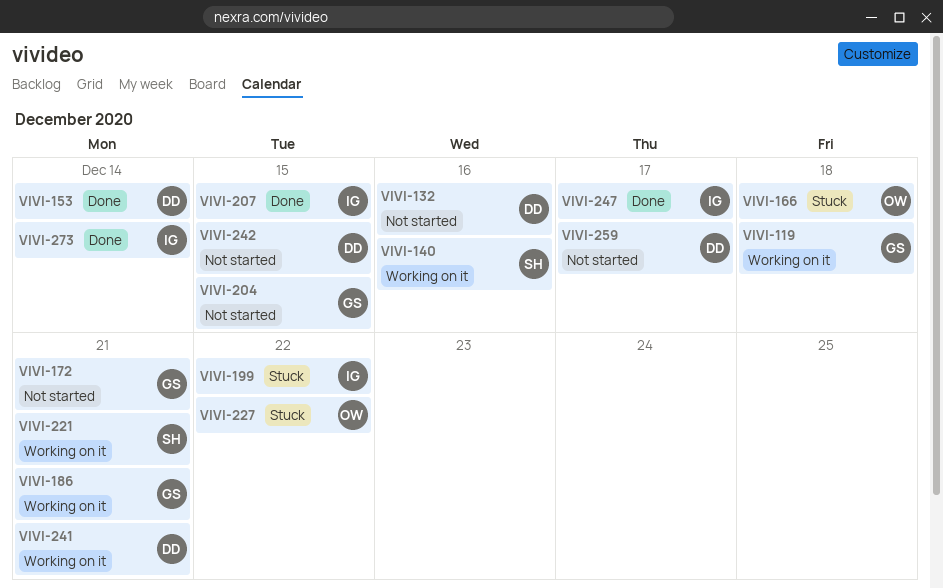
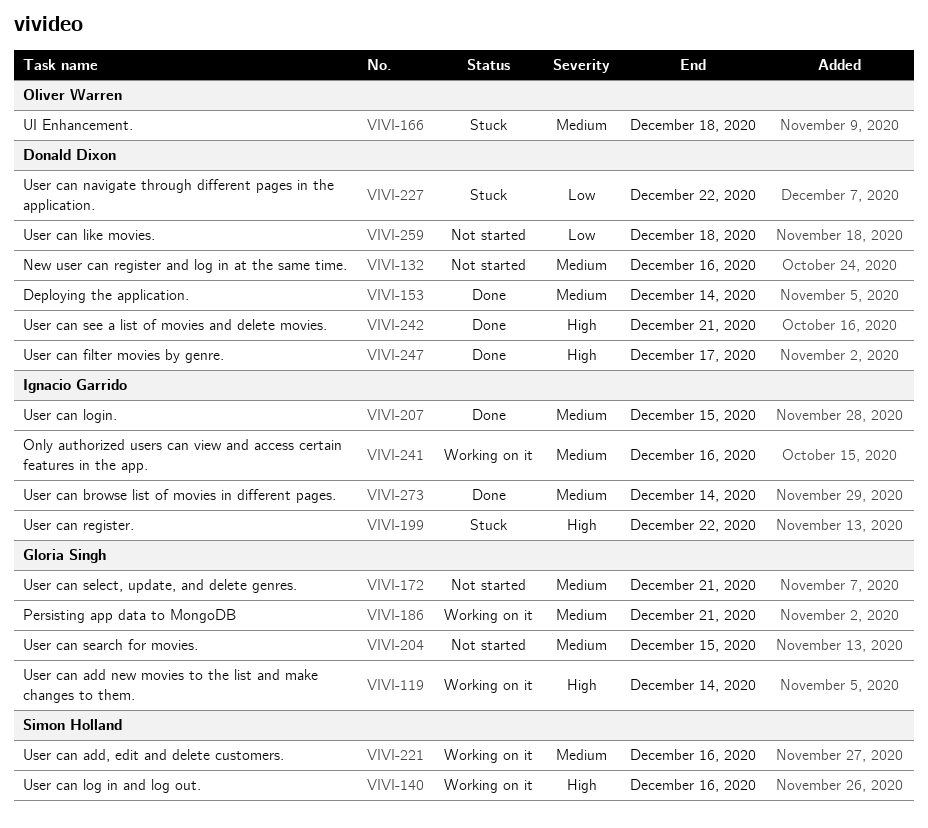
VIVI-119, due: Dec 18 -> Dec 14
VIVI-221, due: Dec 21 -> Dec 16
VIVI-227, owner: Oliver Warren -> Donald Dixon
VIVI-241, owner: Donald Dixon -> Ignacio Garrido
VIVI-241, due: Dec 21 -> Dec 16
VIVI-242, status: Not started -> Done
VIVI-242, due: Dec 15 -> Dec 21
VIVI-247, owner: Ignacio Garrido -> Donald Dixon
VIVI-259, due: Dec 17 -> Dec 18

